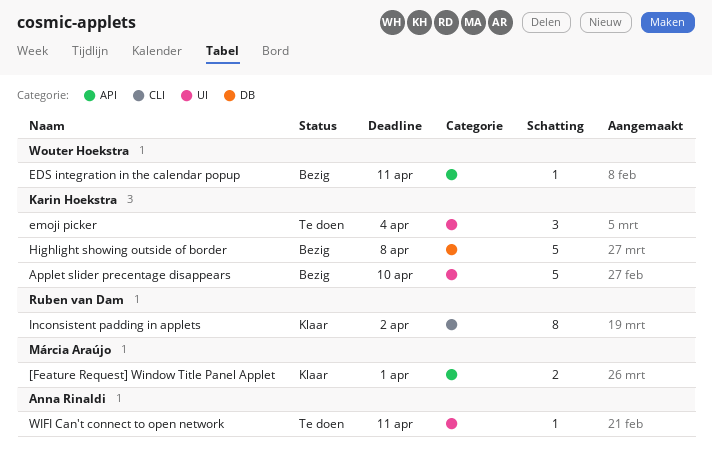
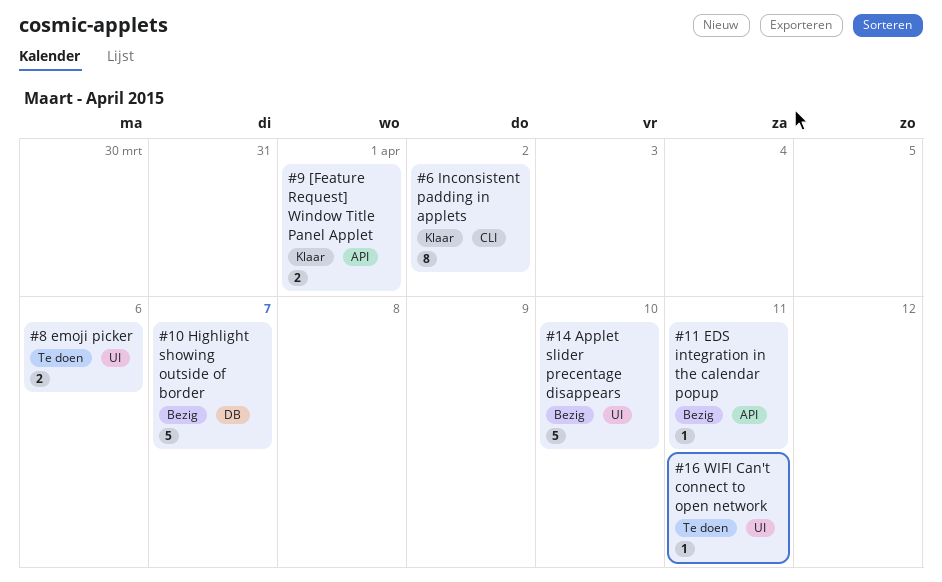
emoji picker, estimate: 3 -> 2
emoji picker, due: Apr 4 -> Apr 6
Highlight showing outside of border, due: Apr 8 -> Apr 7

